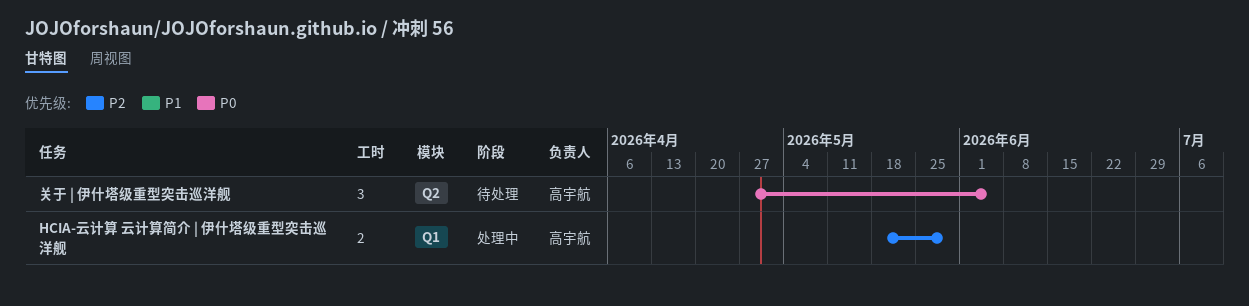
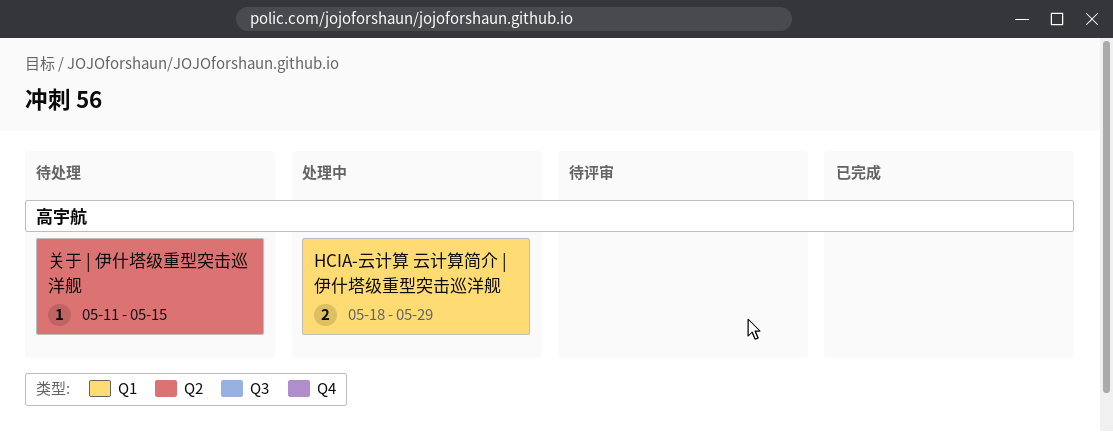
关于 | 伊什塔级重型突击巡洋舰, estimate: 3 -> 1
关于 | 伊什塔级重型突击巡洋舰, start: Apr 27 -> May 11
关于 | 伊什塔级重型突击巡洋舰, due: Jun 5 -> May 15

